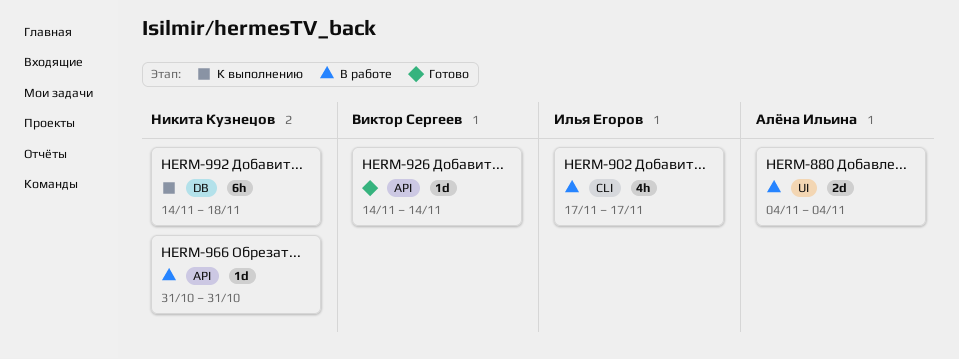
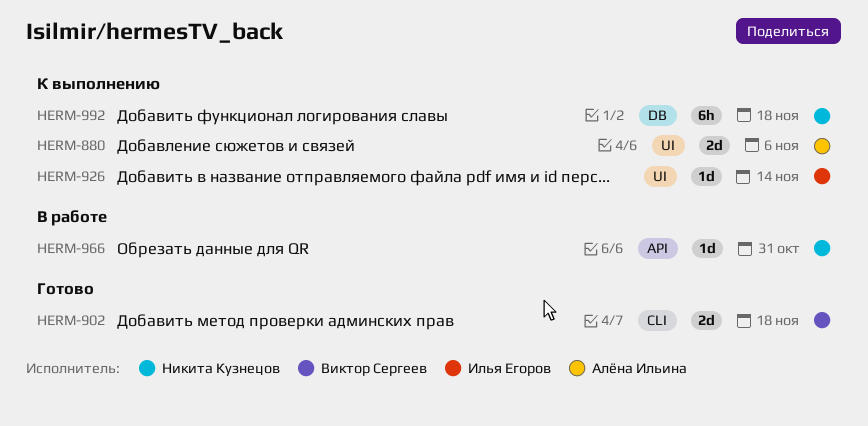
HERM-880, status: В работе -> К выполнению
HERM-880, due: Nov 4 -> Nov 6
HERM-902, status: В работе -> Готово
HERM-902, owner: Илья Егоров -> Виктор Сергеев
HERM-902, estimate: 4h -> 2d
HERM-902, due: Nov 17 -> Nov 18
HERM-926, status: Готово -> К выполнению
HERM-926, owner: Виктор Сергеев -> Илья Егоров
HERM-926, label: API -> UI

